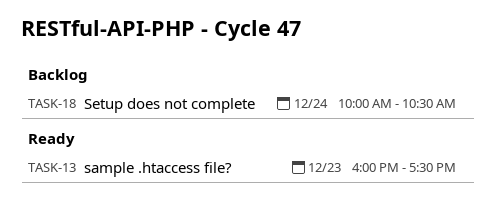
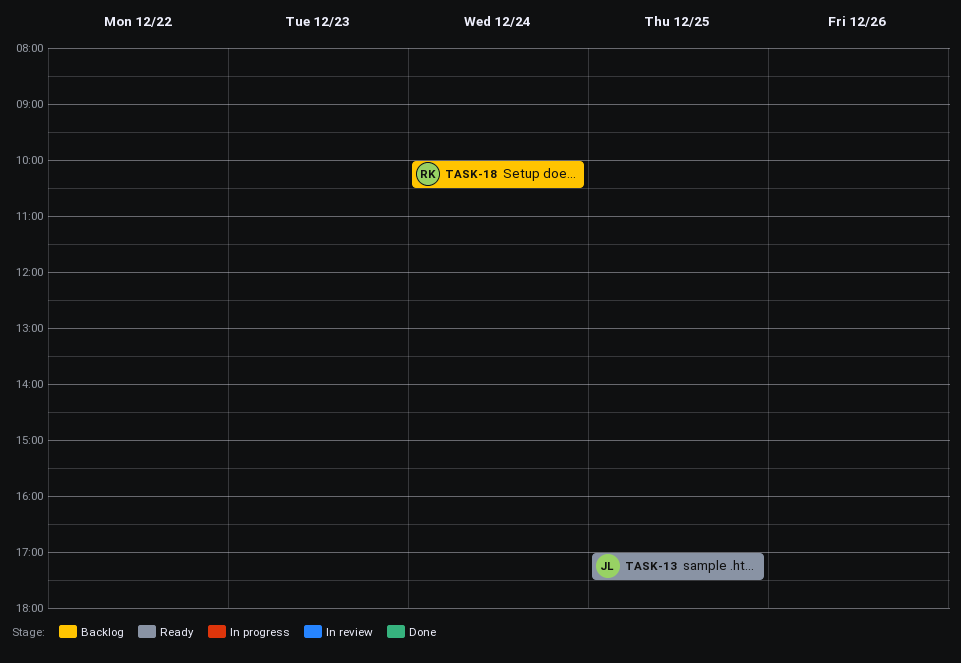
TASK-13, day: Dec 23 -> Dec 25
TASK-13, begins: 16:00 -> 17:00

